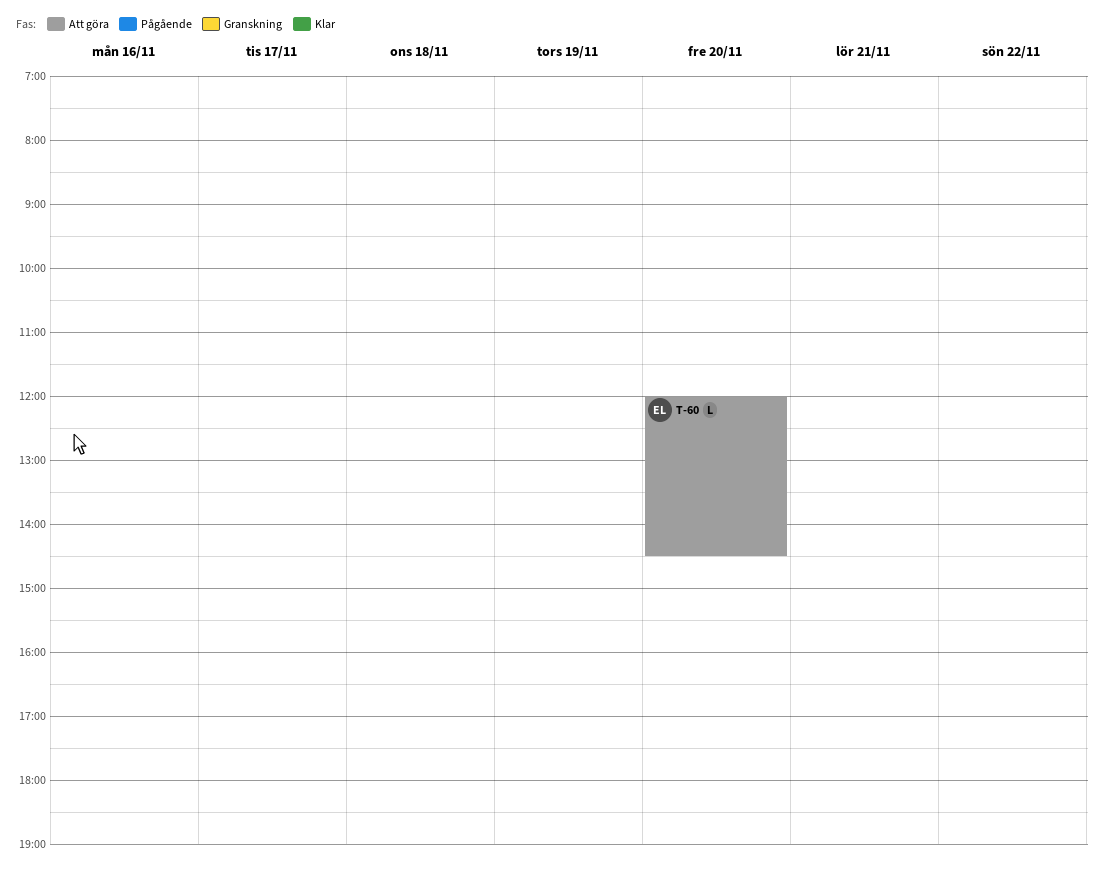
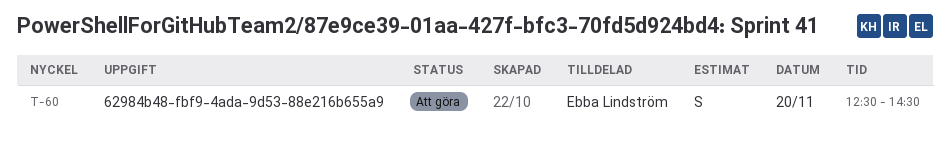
T-60, estimate: L -> S
T-60, begins: 12:00 -> 12:30

